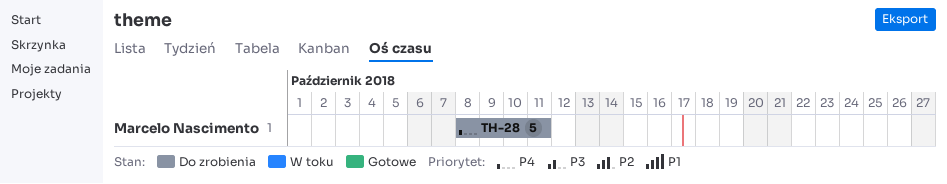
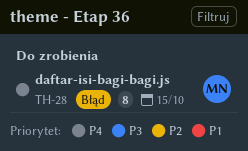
TH-28, estimate: 5 -> 8
TH-28, due: Oct 11 -> Oct 15

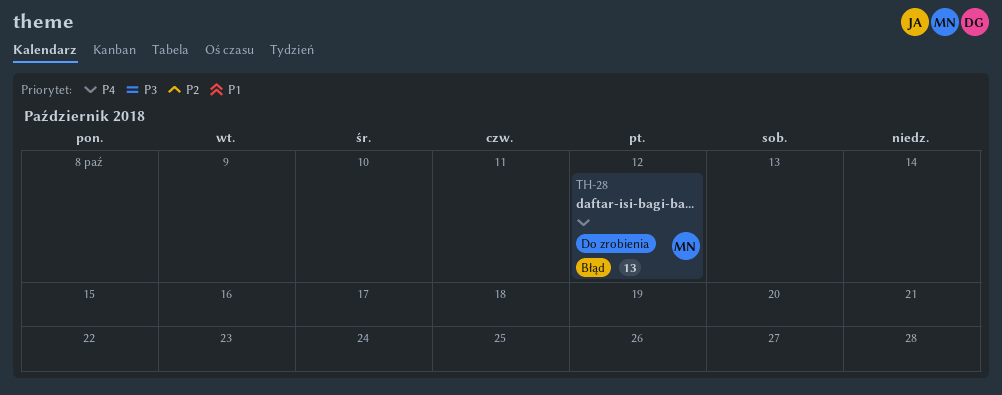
TH-28, estimate: 8 -> 13
TH-28, due: Oct 15 -> Oct 12

